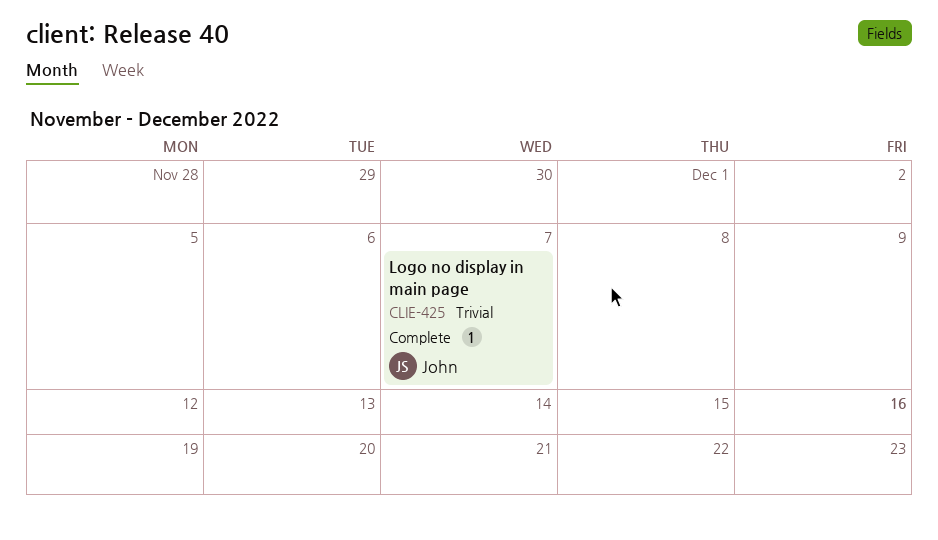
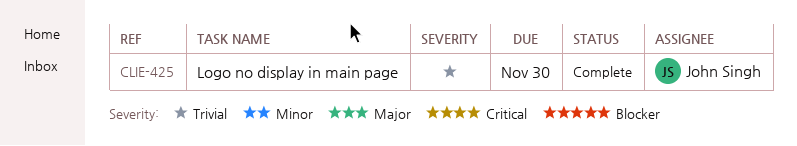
CLIE-425, due: Dec 7 -> Nov 30

